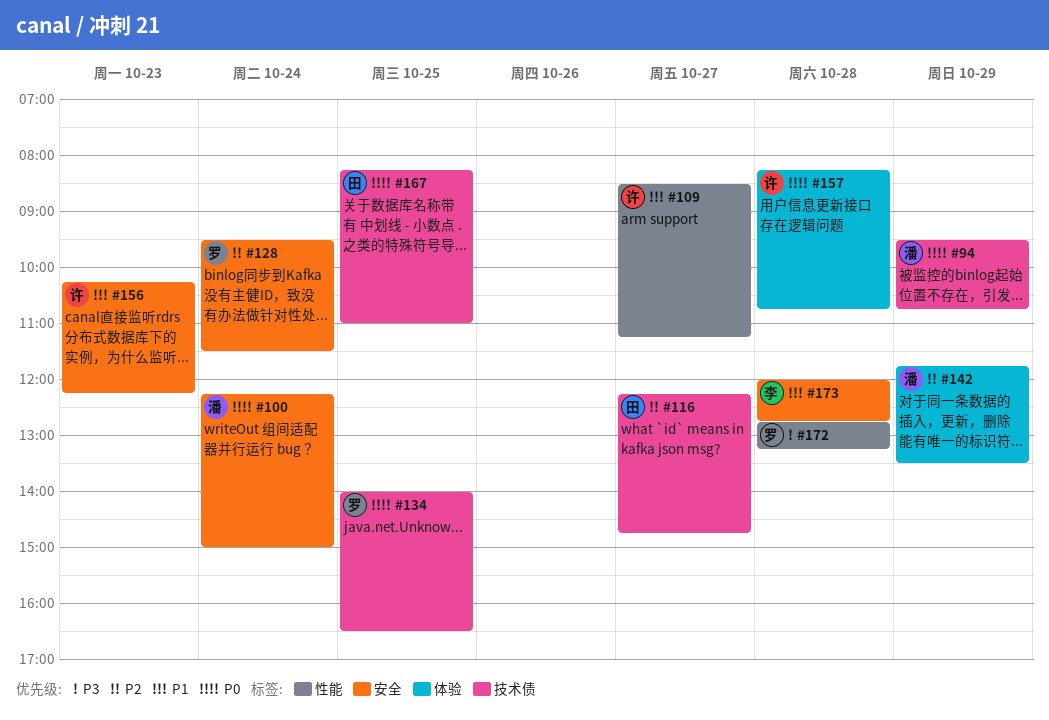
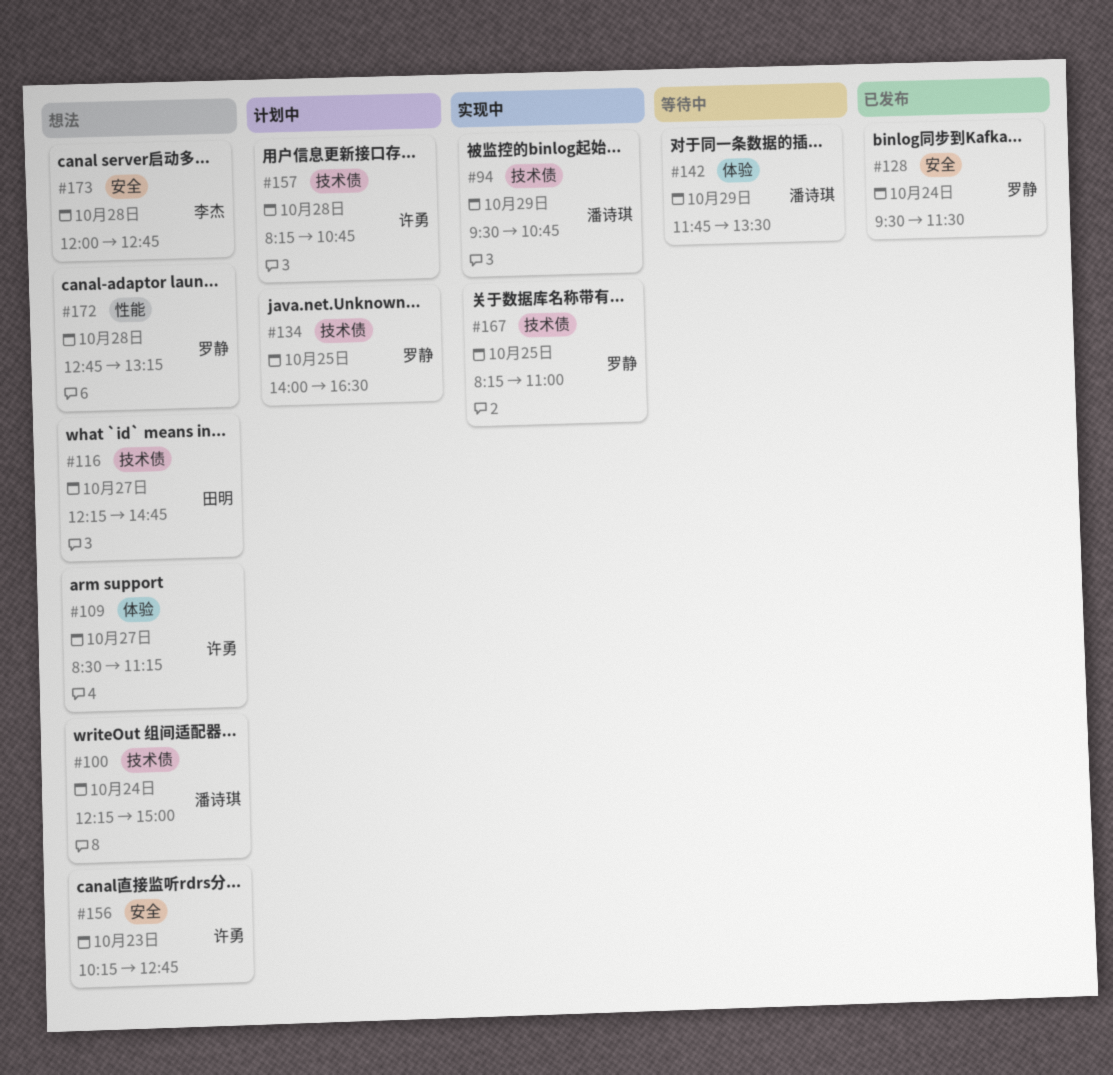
#100, label: 安全 -> 技术债
#109, label: 性能 -> 体验
#156, ends: 12:15 -> 12:45
#157, label: 体验 -> 技术债
#167, owner: 田明 -> 罗静

